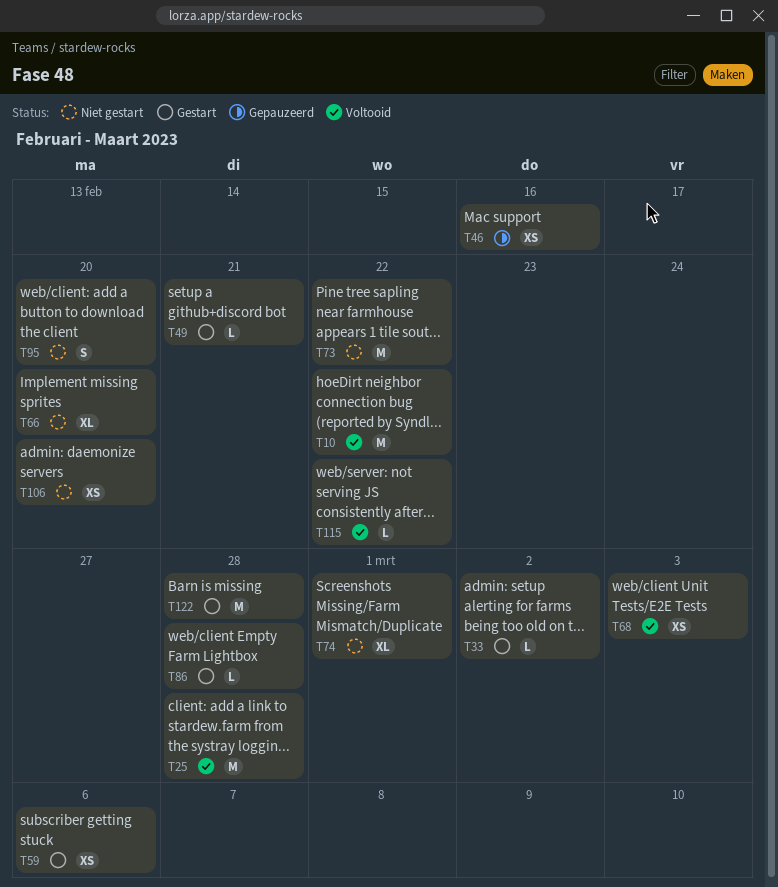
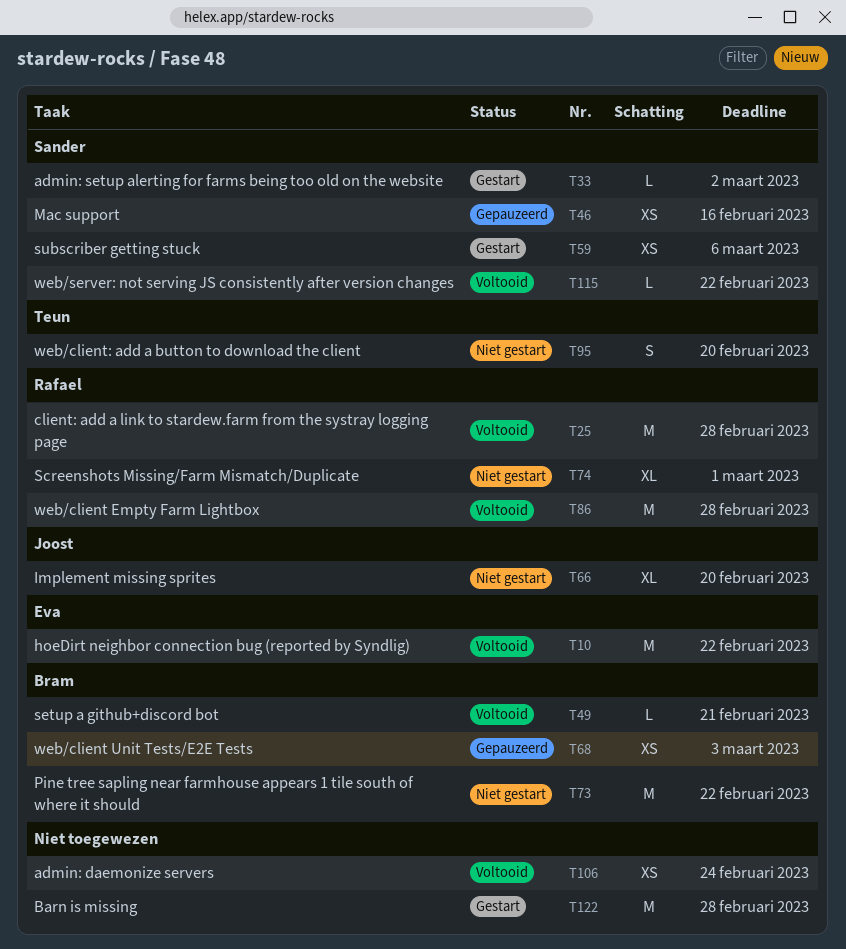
T49, status: Gestart -> Voltooid
T68, status: Voltooid -> Gepauzeerd
T86, status: Gestart -> Voltooid
T86, estimate: L -> M
T106, status: Niet gestart -> Voltooid
T106, due: Feb 20 -> Feb 24

